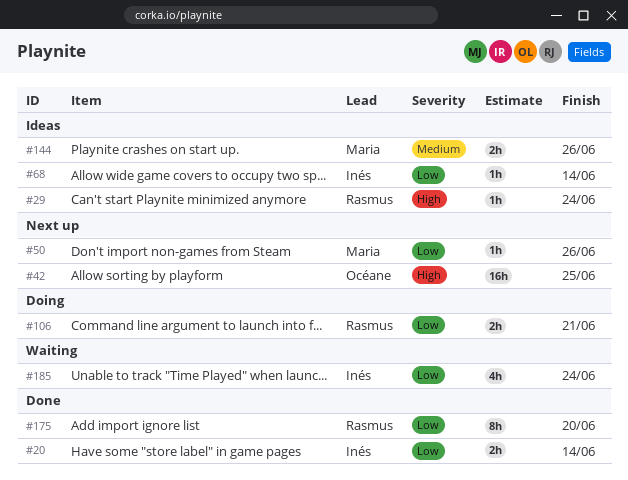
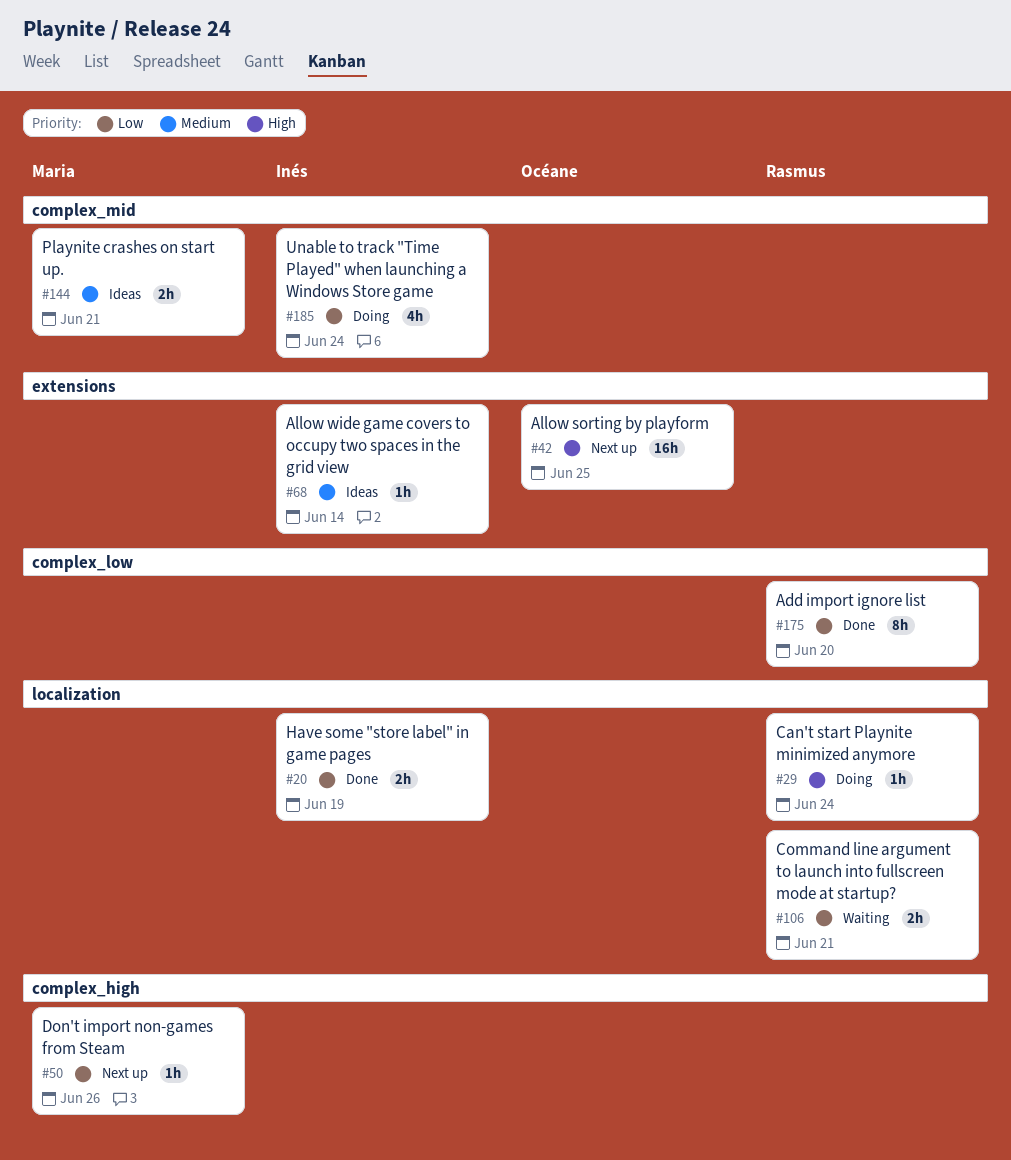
#20, due: Jun 14 -> Jun 19
#29, status: Ideas -> Doing
#68, priority: Low -> Medium
#106, status: Doing -> Waiting
#144, due: Jun 26 -> Jun 21
#185, status: Waiting -> Doing

